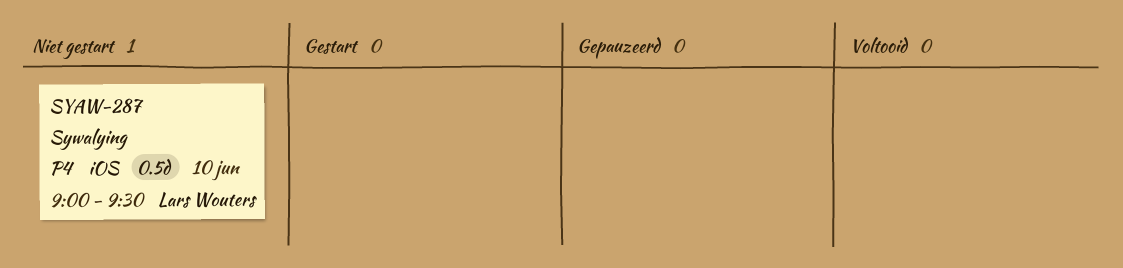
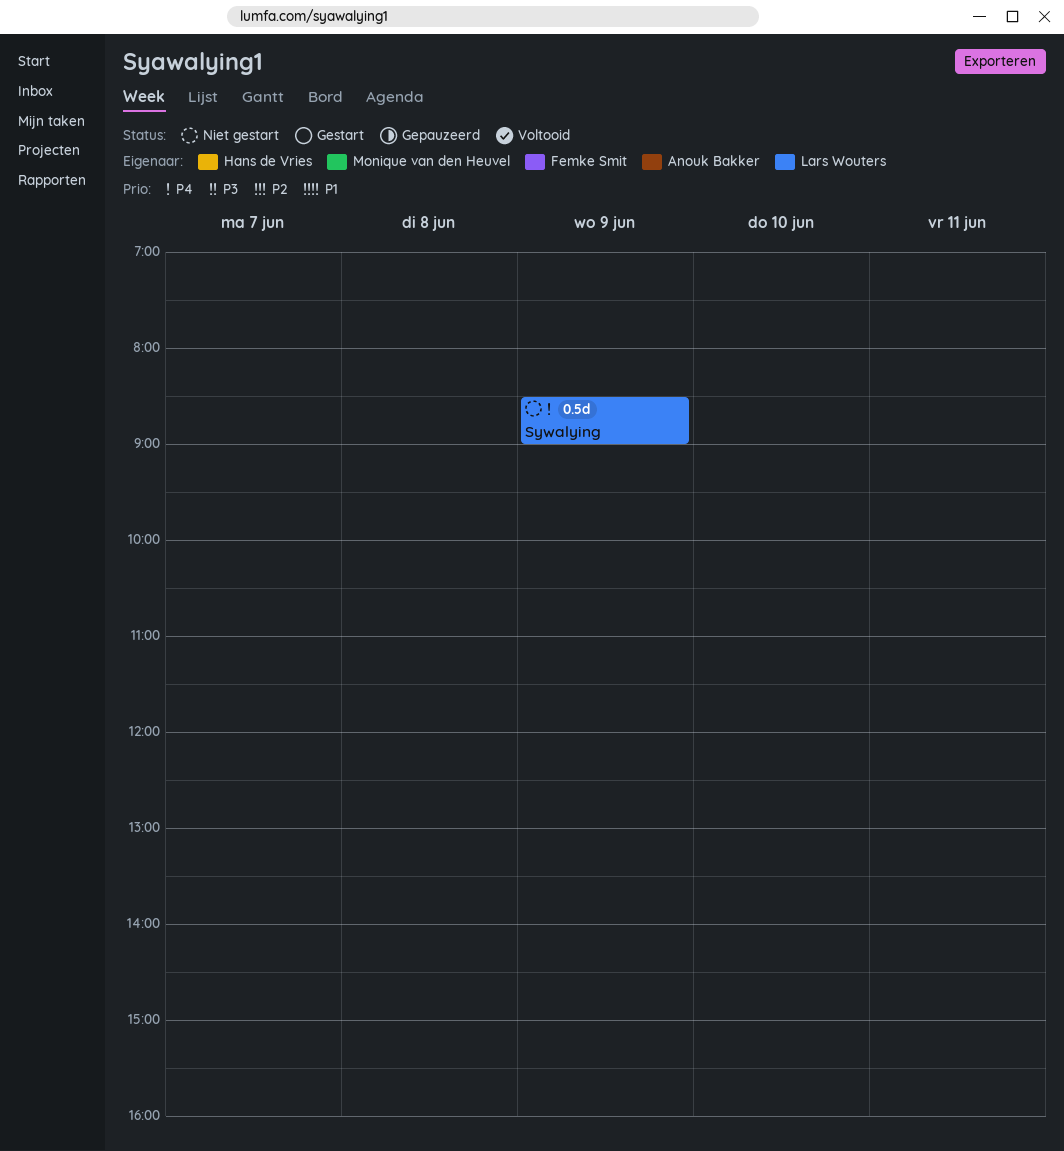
Sywalying, day: Jun 10 -> Jun 9
Sywalying, begins: 09:00 -> 08:30
Sywalying, ends: 09:30 -> 09:00

